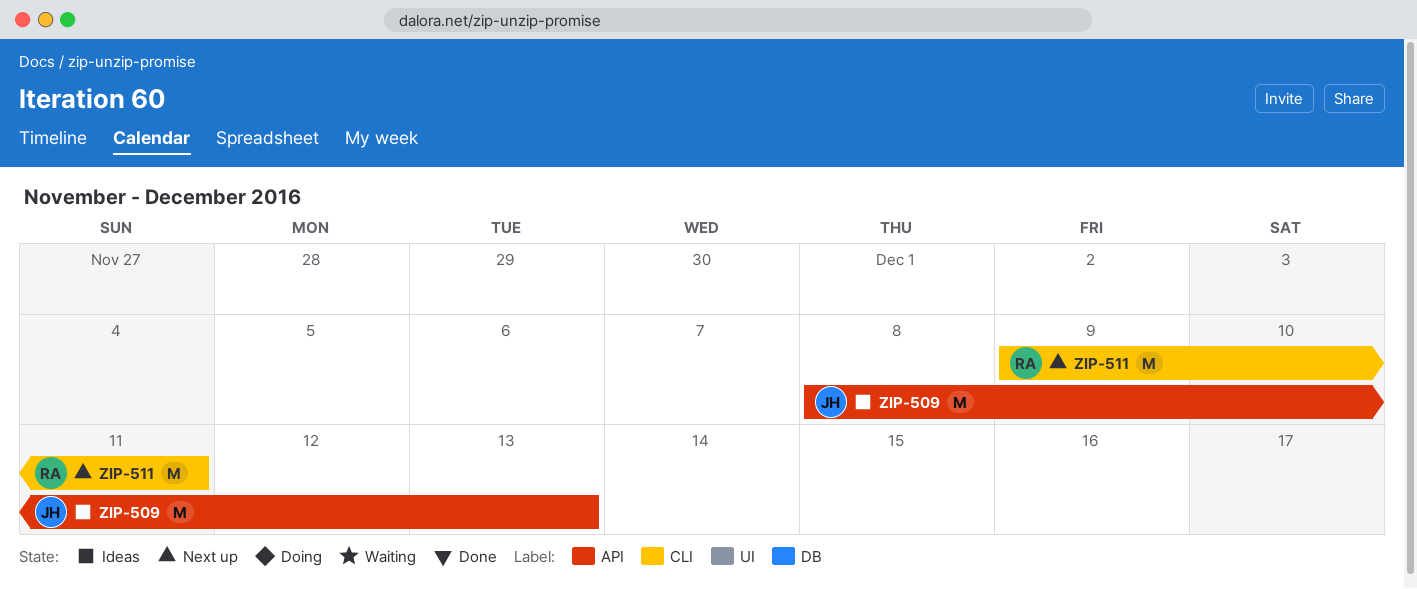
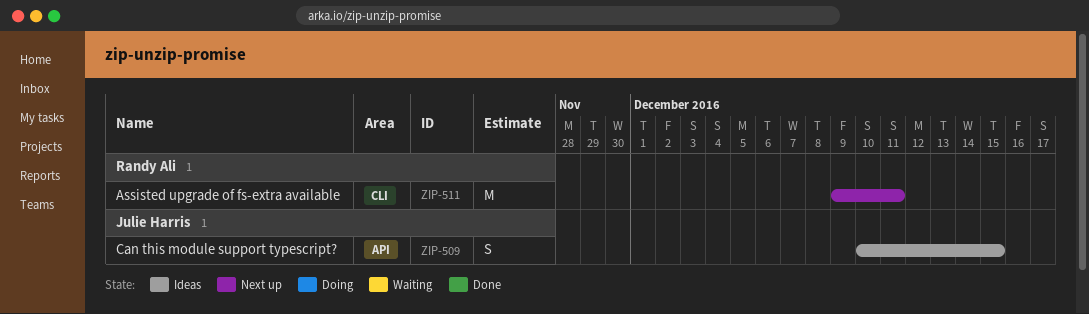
ZIP-509, estimate: M -> S
ZIP-509, start: Dec 8 -> Dec 10
ZIP-509, due: Dec 13 -> Dec 15

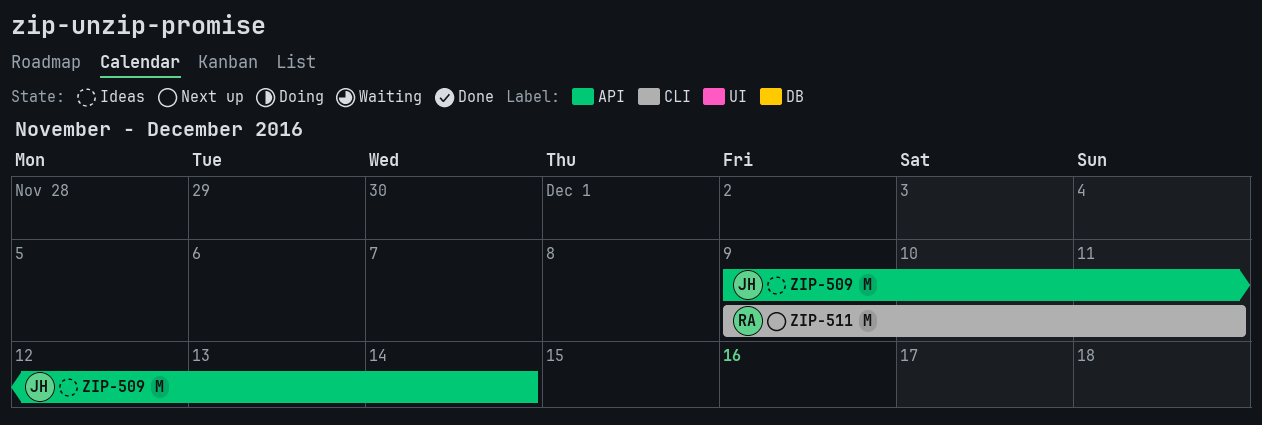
ZIP-509, estimate: S -> M
ZIP-509, start: Dec 10 -> Dec 9
ZIP-509, due: Dec 15 -> Dec 14

